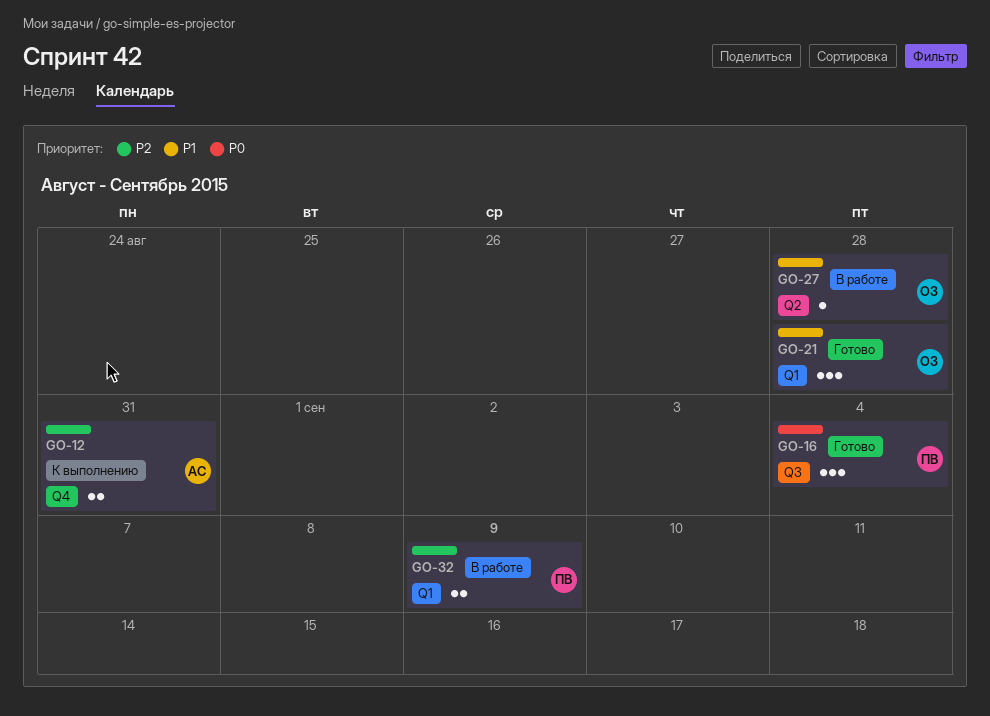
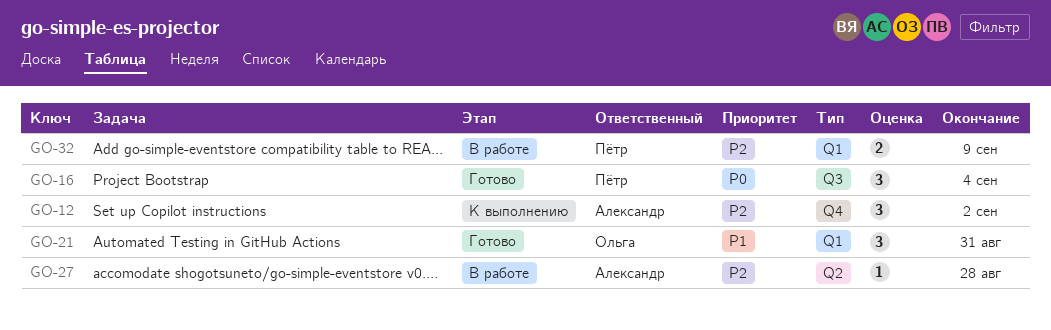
GO-12, estimate: 2 -> 3
GO-12, due: Aug 31 -> Sep 2
GO-21, due: Aug 28 -> Aug 31
GO-27, owner: Ольга -> Александр
GO-27, priority: P1 -> P2

